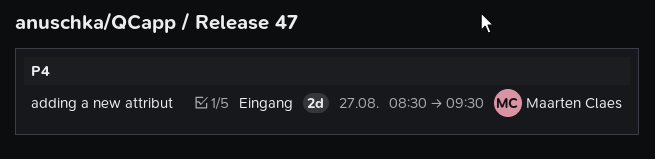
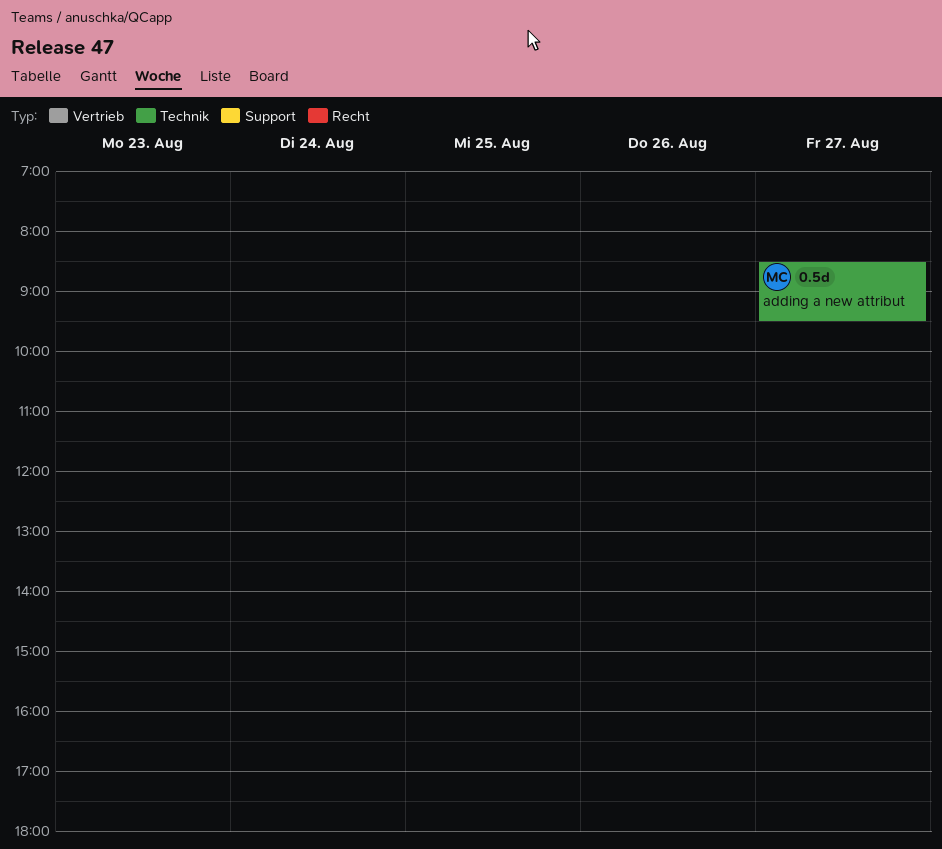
adding a new attribut, estimate: 2d -> 0.5d

